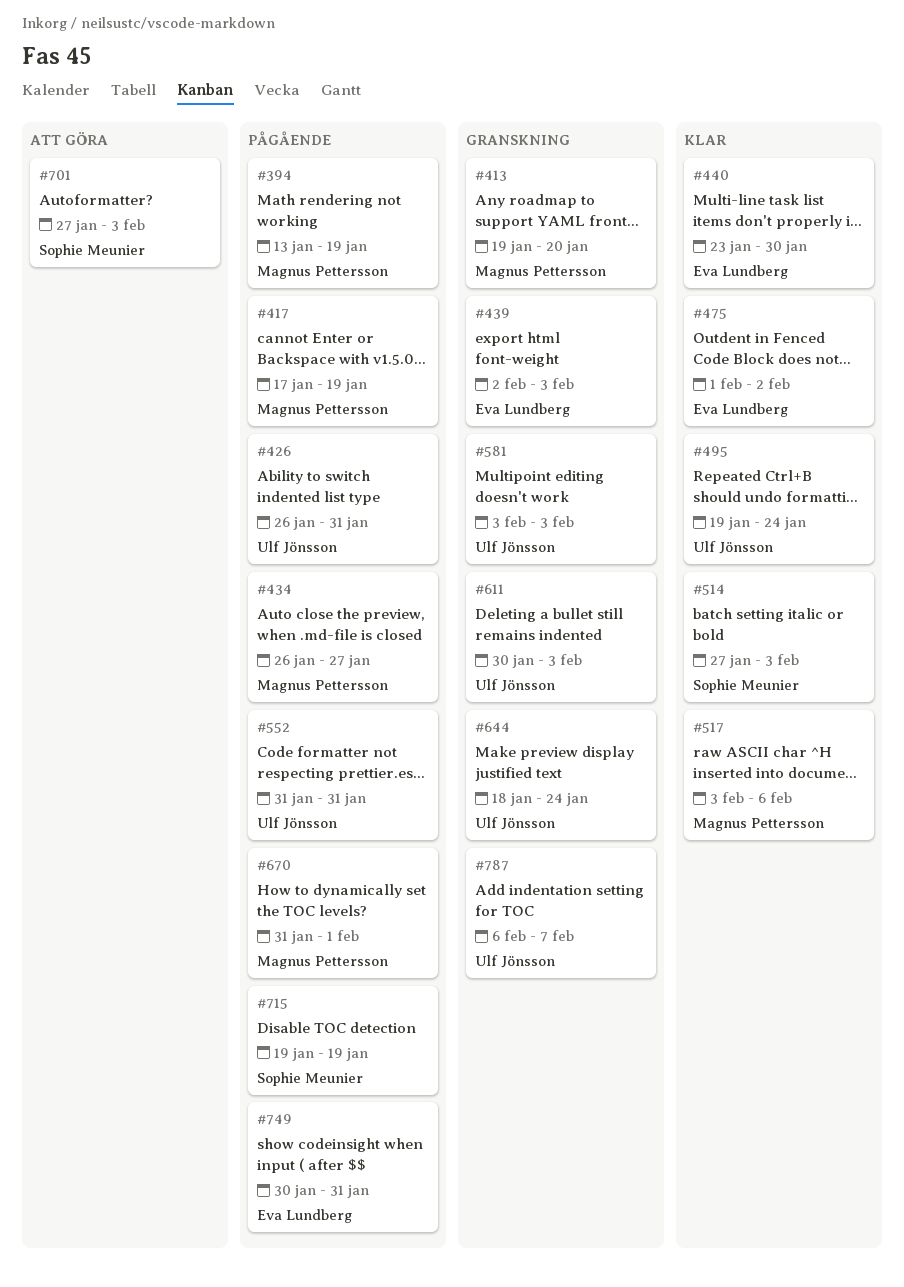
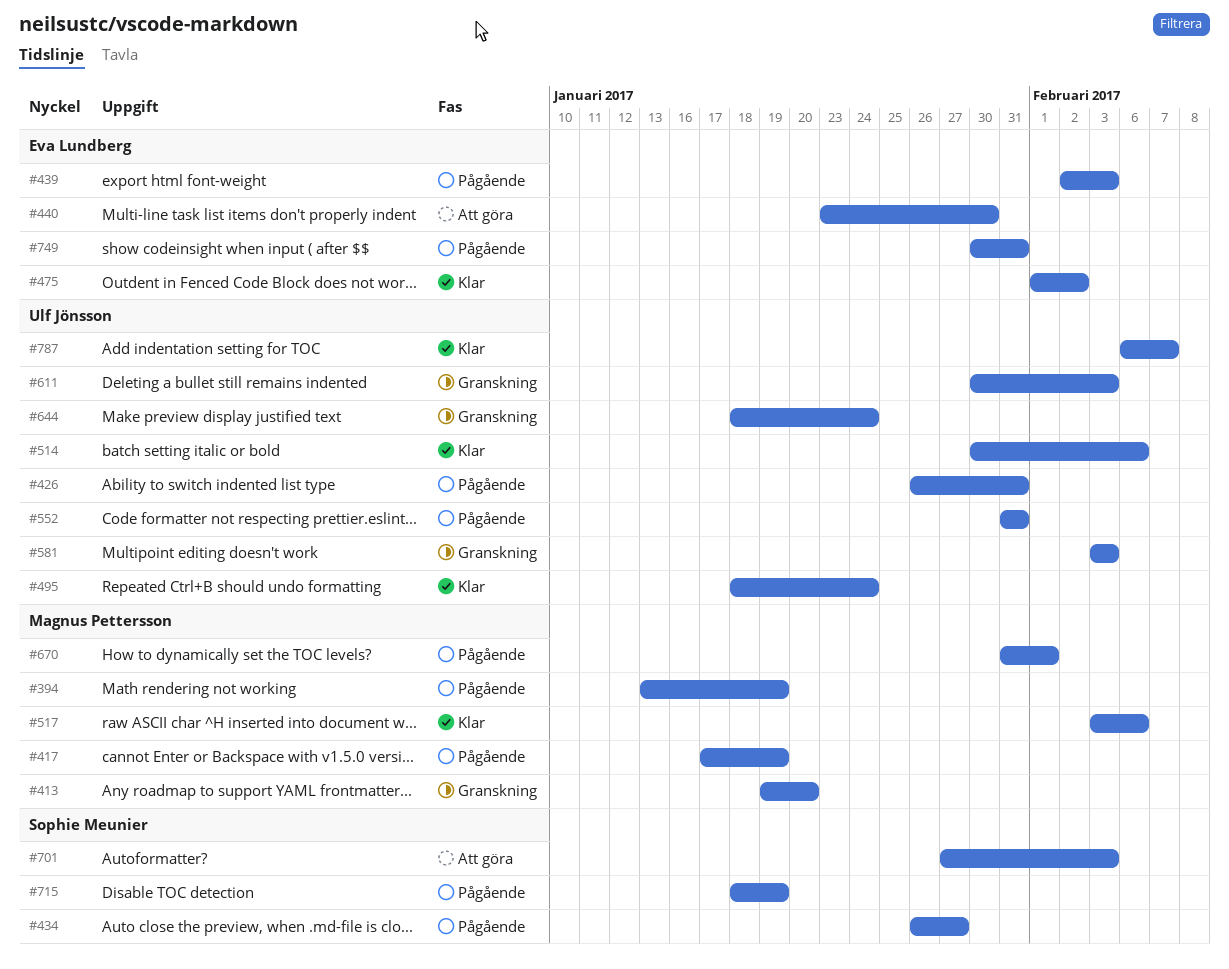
#434, owner: Magnus Pettersson -> Sophie Meunier
#439, status: Granskning -> Pågående
#440, status: Klar -> Att göra
#495, start: Jan 19 -> Jan 18
#514, owner: Sophie Meunier -> Ulf Jönsson
#514, start: Jan 27 -> Jan 30
#514, due: Feb 3 -> Feb 6
#715, start: Jan 19 -> Jan 18
#787, status: Granskning -> Klar

